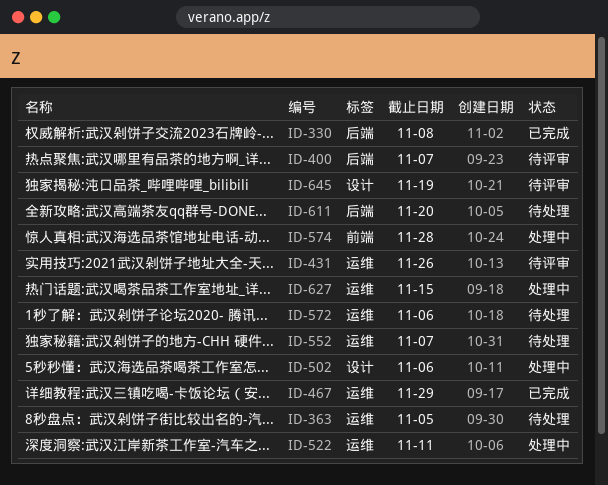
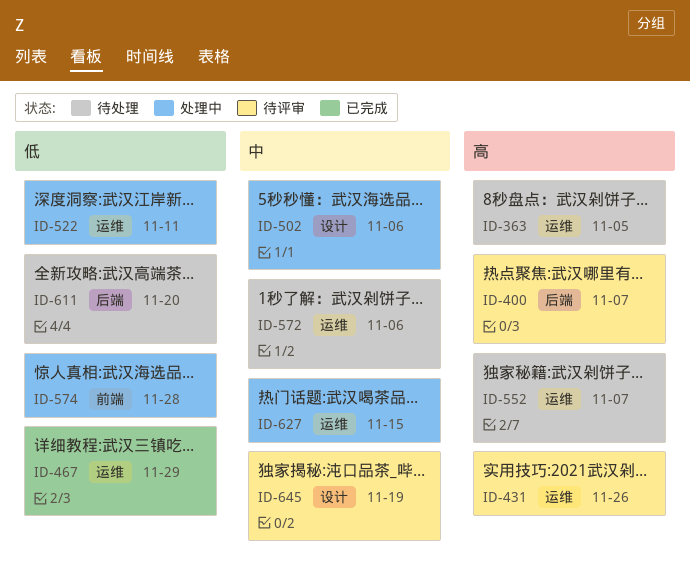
ID-330: present -> none

